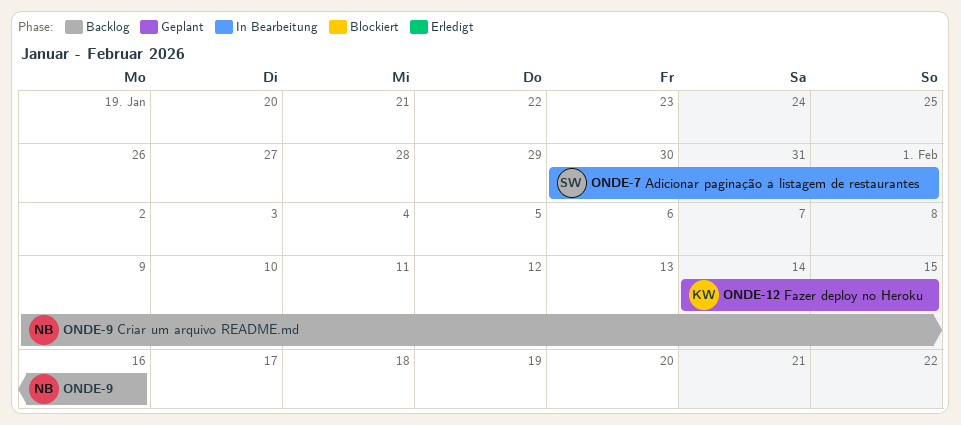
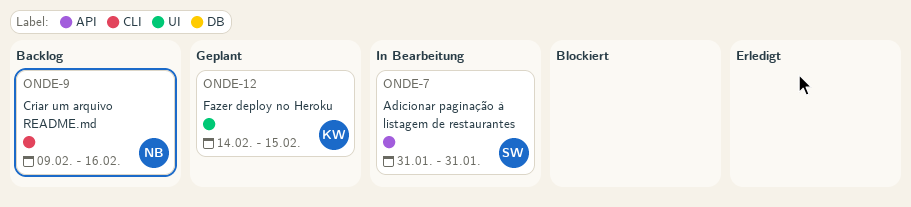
ONDE-7, start: Jan 30 -> Jan 31
ONDE-7, due: Feb 1 -> Jan 31

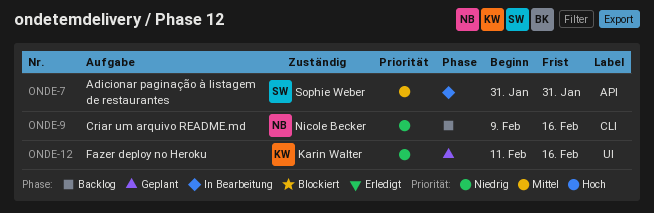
ONDE-12, start: Feb 14 -> Feb 11
ONDE-12, due: Feb 15 -> Feb 16

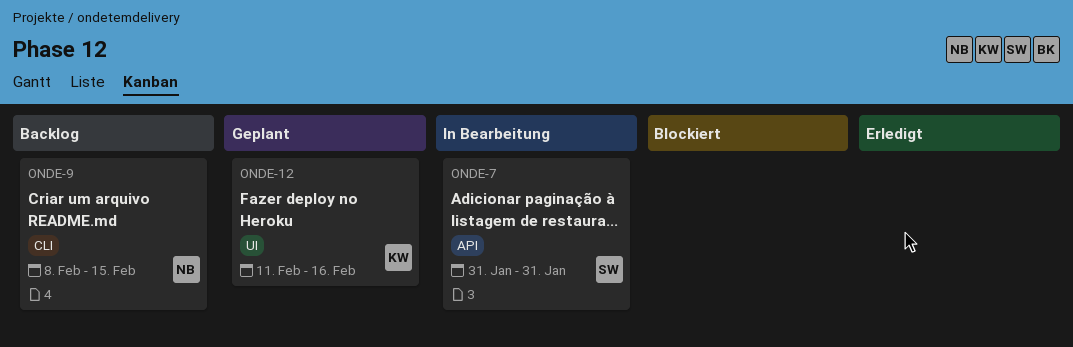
ONDE-9, start: Feb 9 -> Feb 8
ONDE-9, due: Feb 16 -> Feb 15

